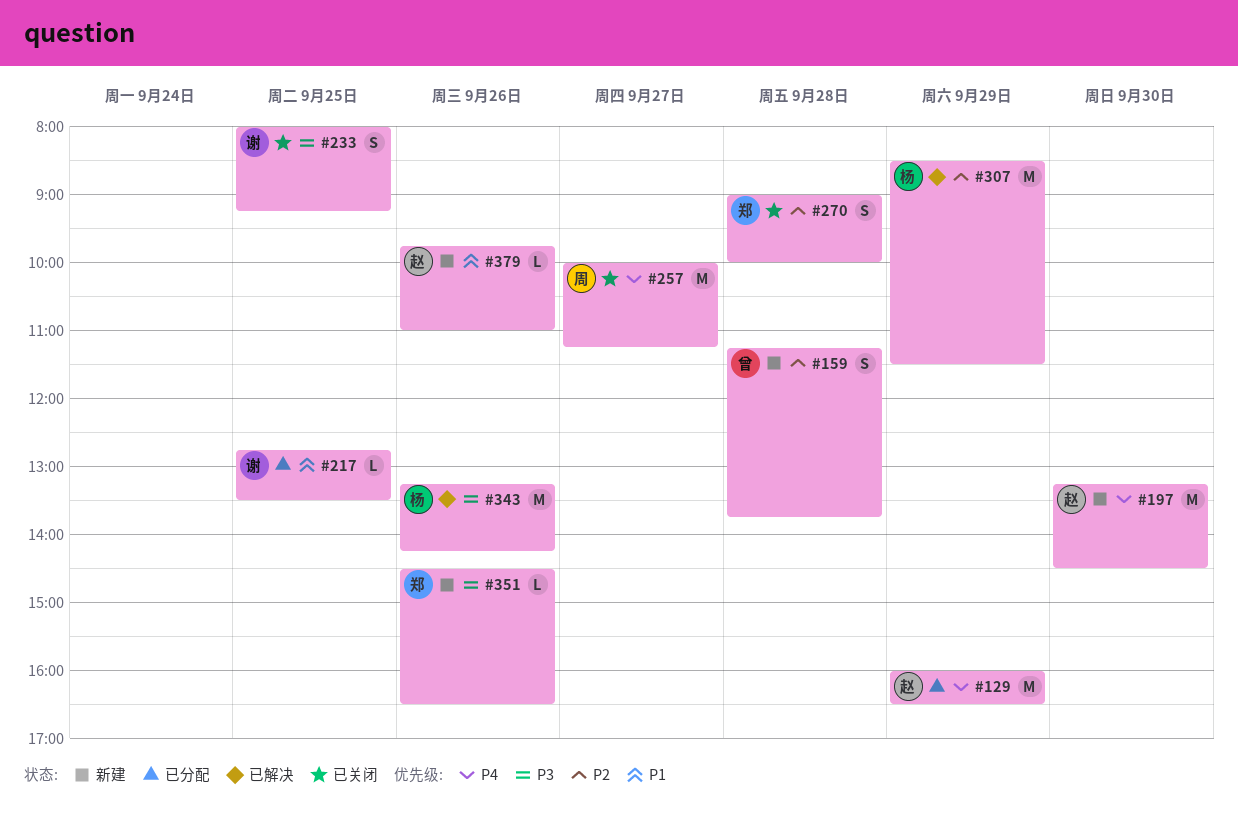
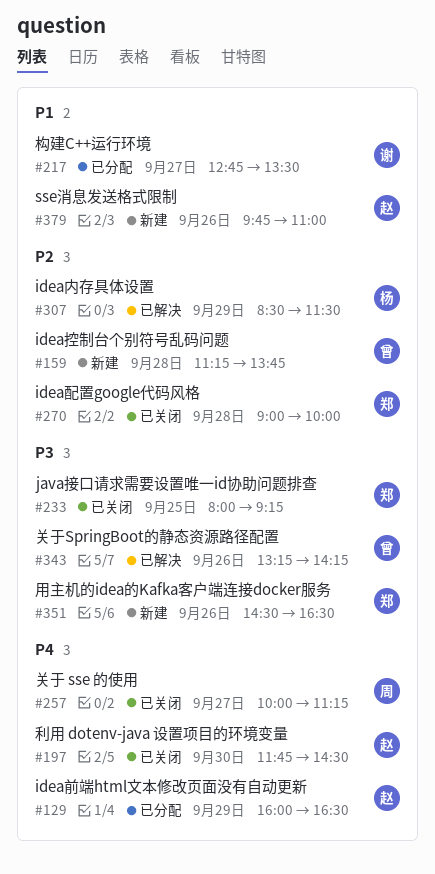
#197, status: 新建 -> 已关闭
#197, begins: 13:15 -> 11:45
#217, day: Sep 25 -> Sep 27
#233, owner: 谢 -> 郑
#343, owner: 杨 -> 曾

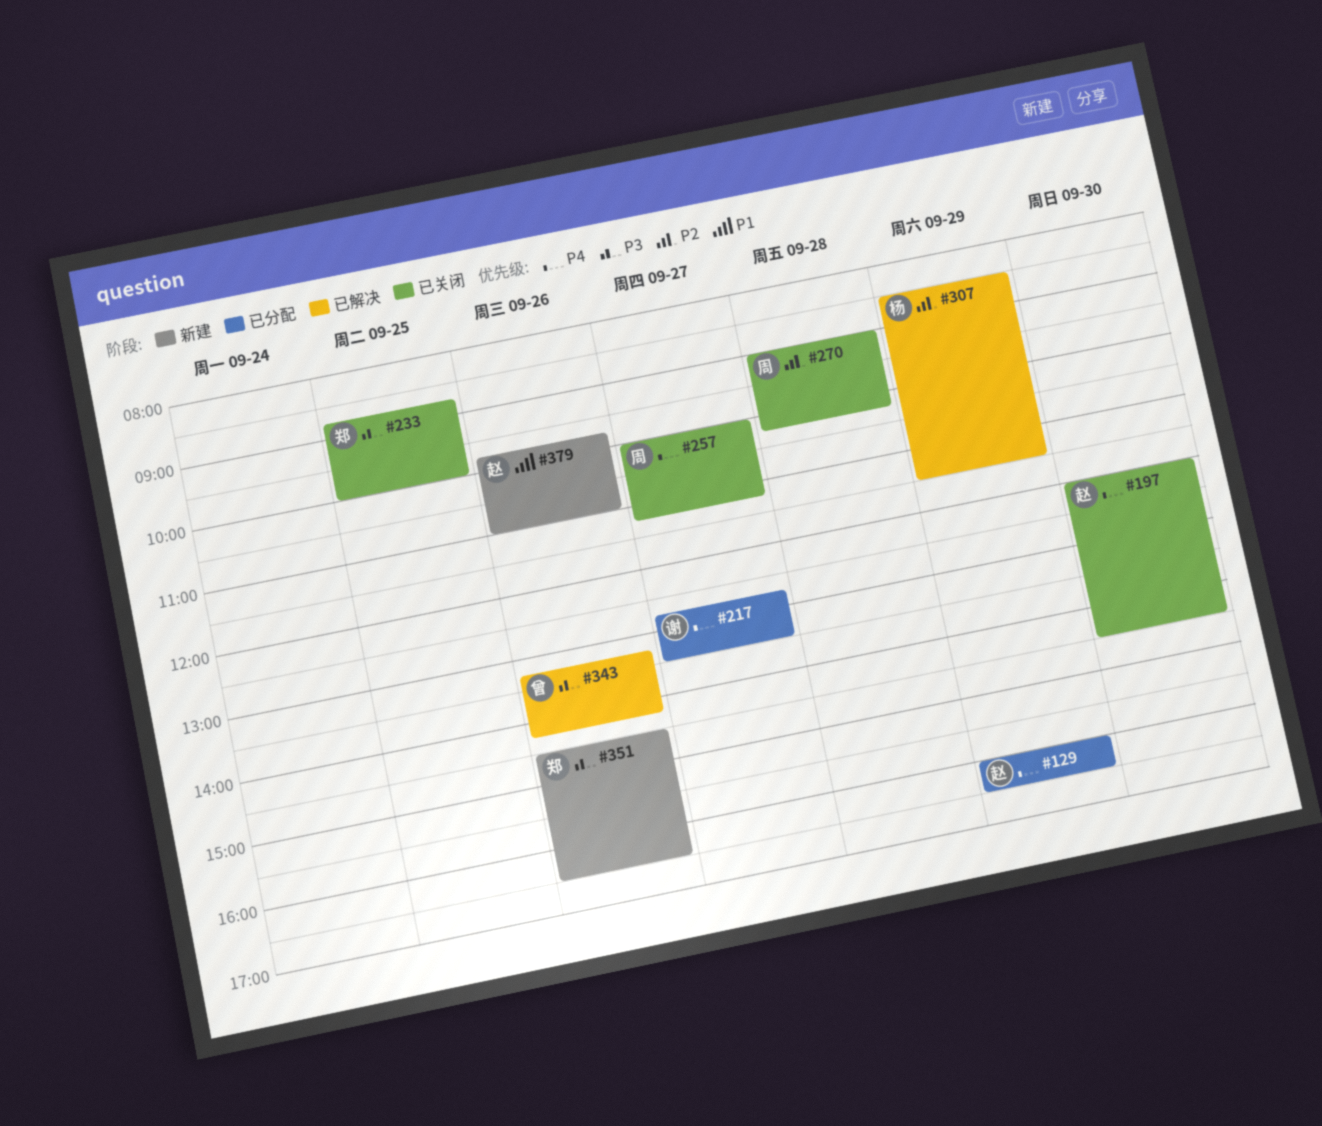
#159: present -> none
#197, begins: 11:45 -> 12:00
#217, priority: P1 -> P4
#233, begins: 08:00 -> 08:45
#233, ends: 09:15 -> 10:00
#270, owner: 郑 -> 周
#270, ends: 10:00 -> 10:15

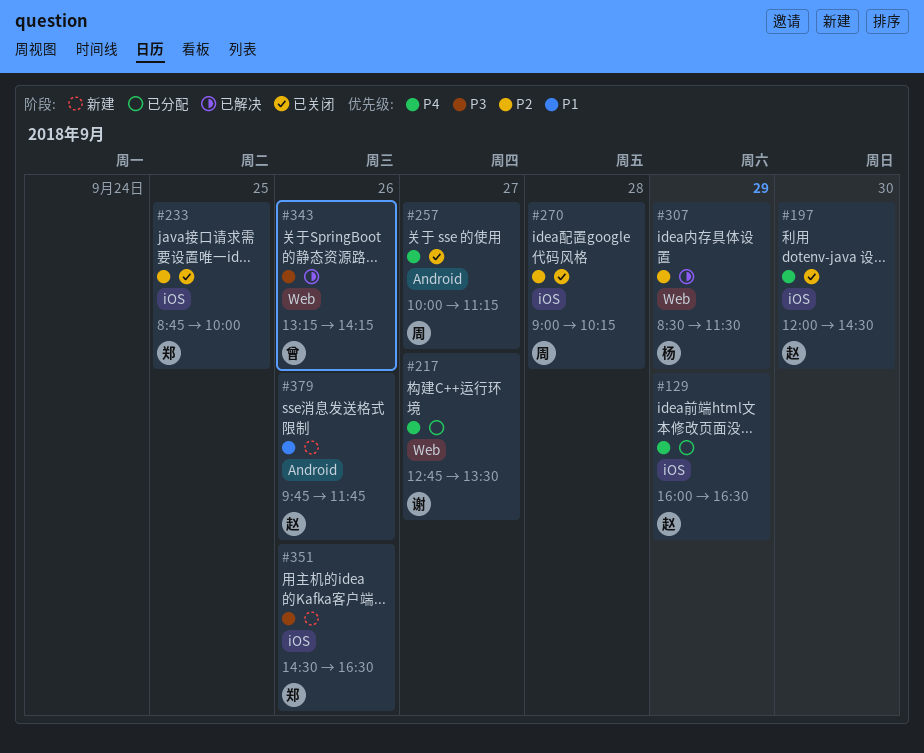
#233, priority: P3 -> P2
#379, ends: 11:00 -> 11:45

